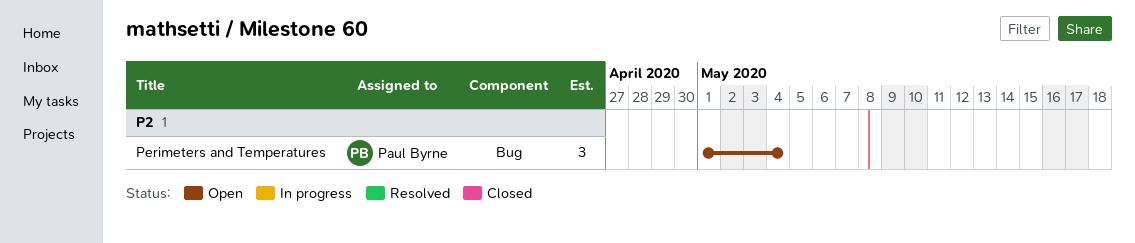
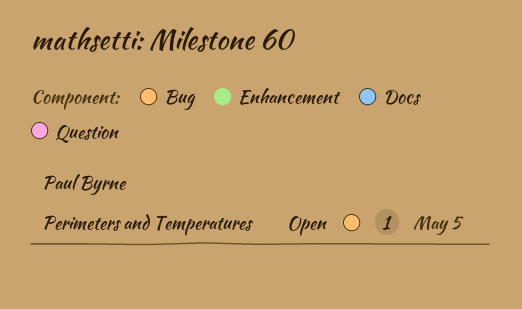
Perimeters and Temperatures, estimate: 3 -> 1
Perimeters and Temperatures, due: May 4 -> May 5

